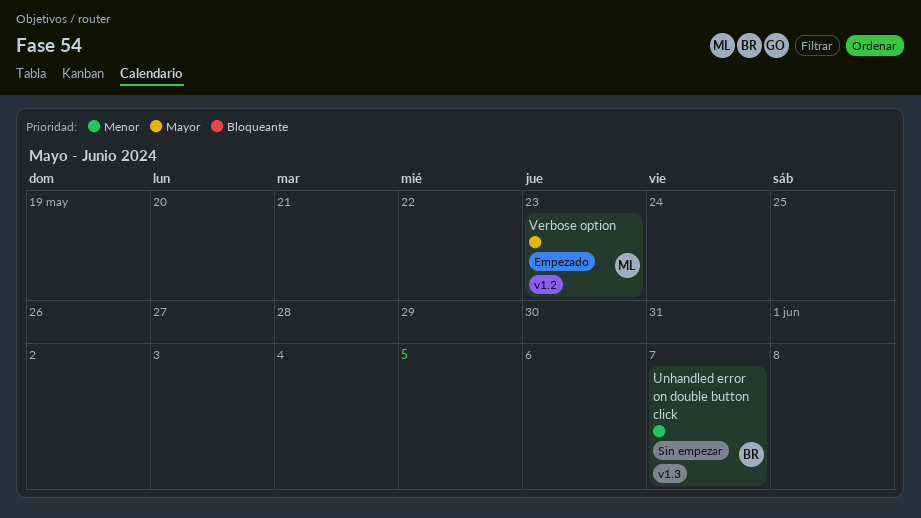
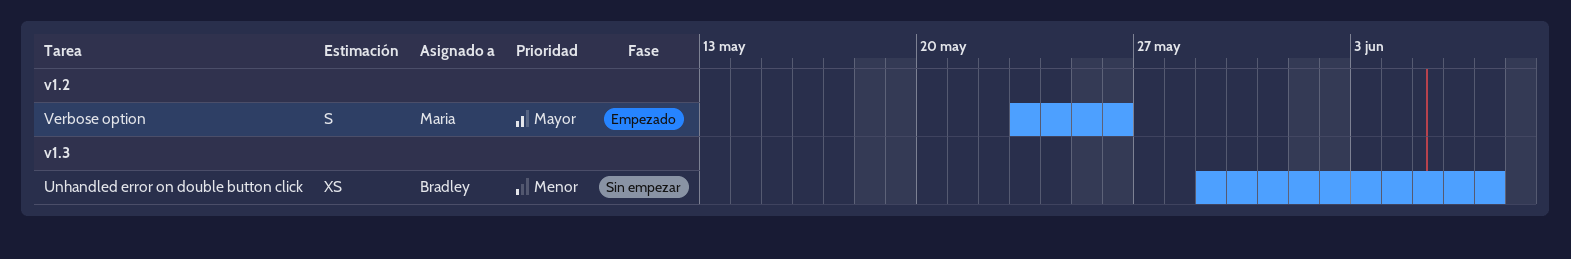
Verbose option, due: May 23 -> May 26

